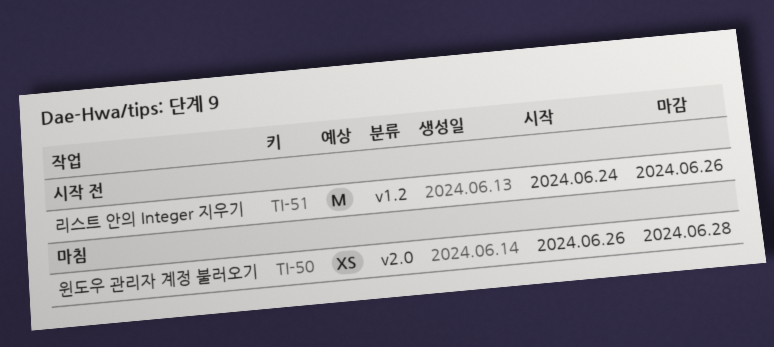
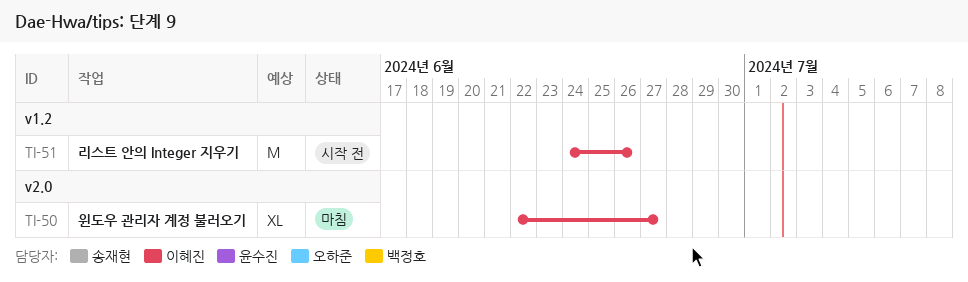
TI-50, estimate: XS -> XL
TI-50, start: Jun 26 -> Jun 22
TI-50, due: Jun 28 -> Jun 27

